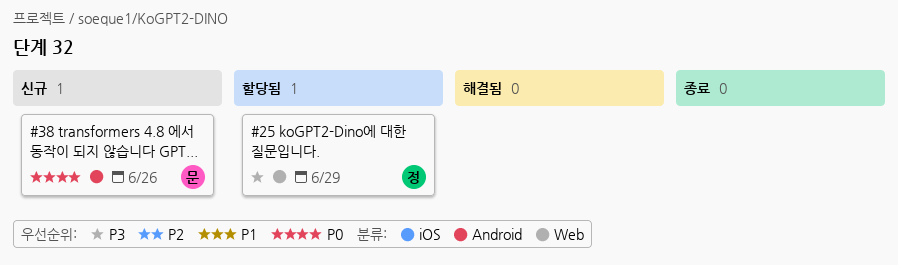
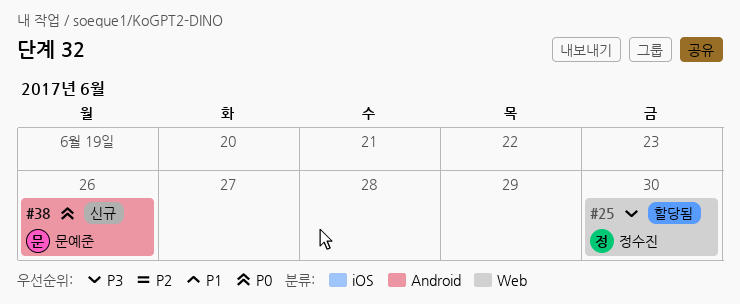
#25, due: Jun 29 -> Jun 30

